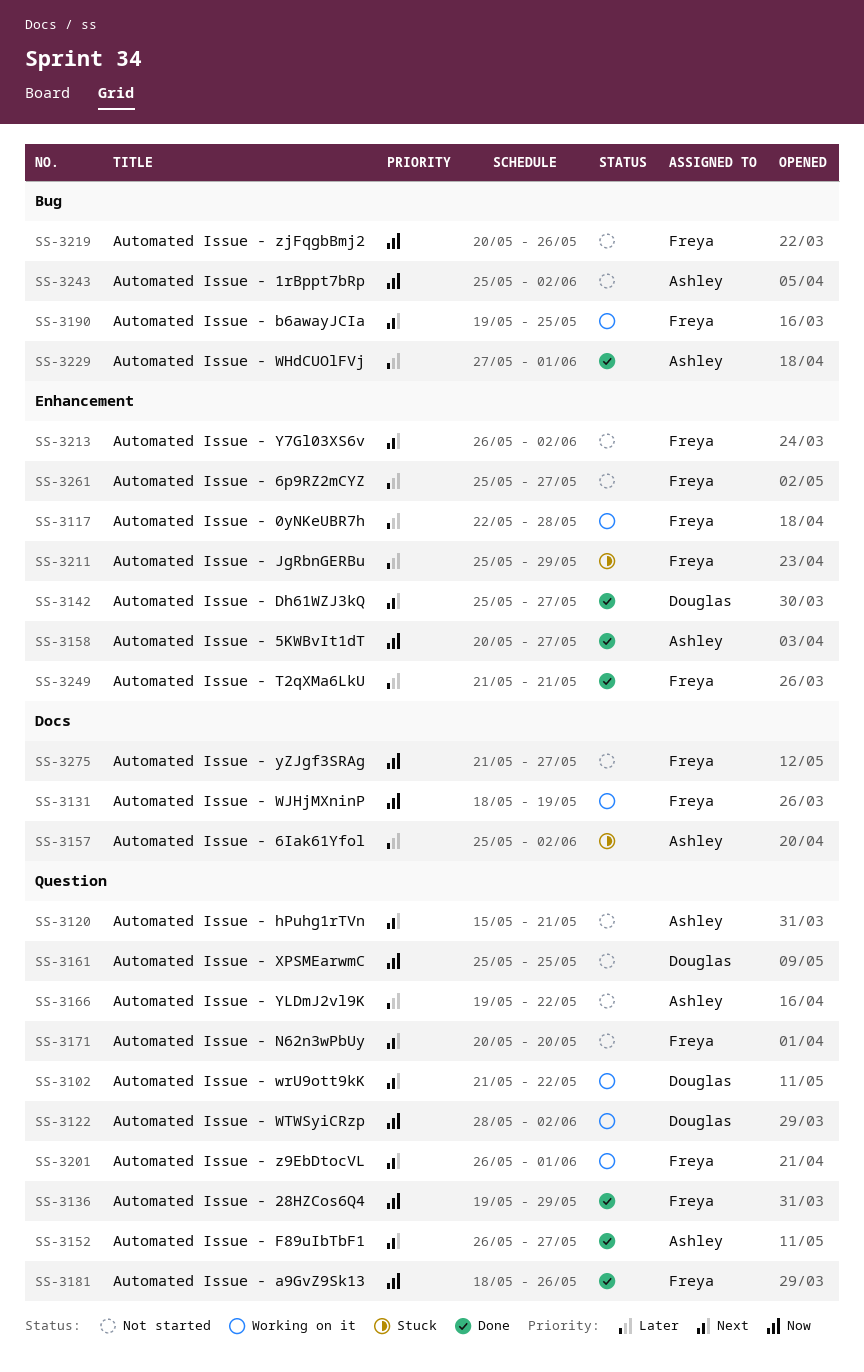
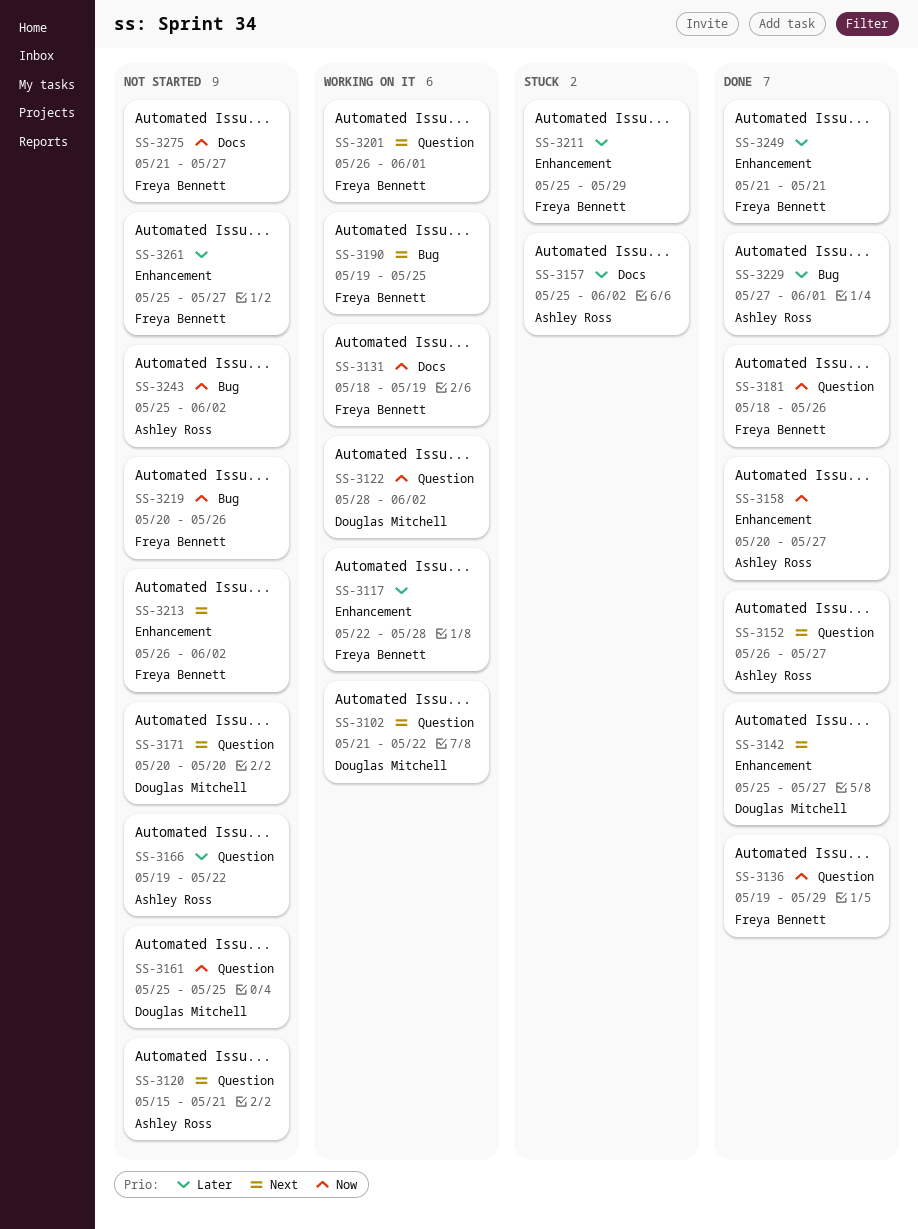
SS-3171, owner: Freya Bennett -> Douglas Mitchell

